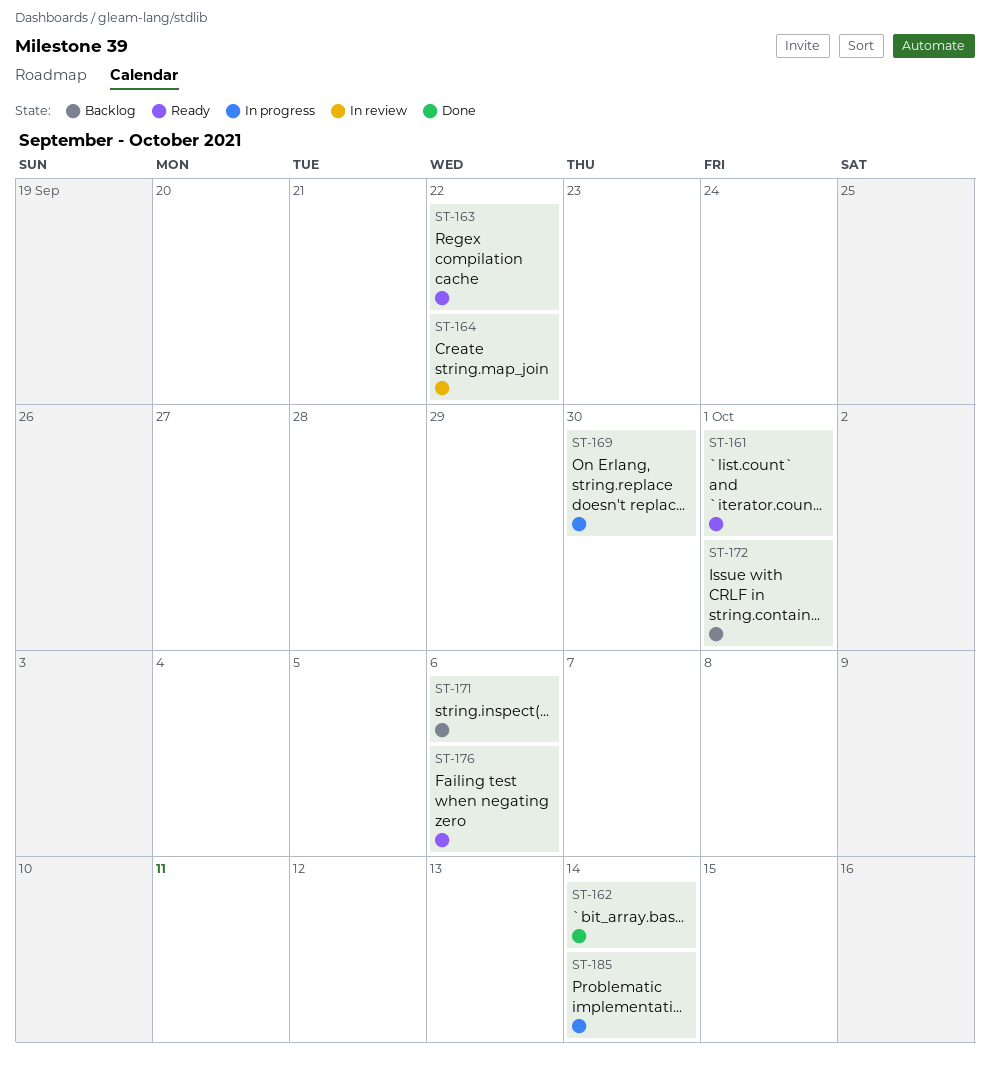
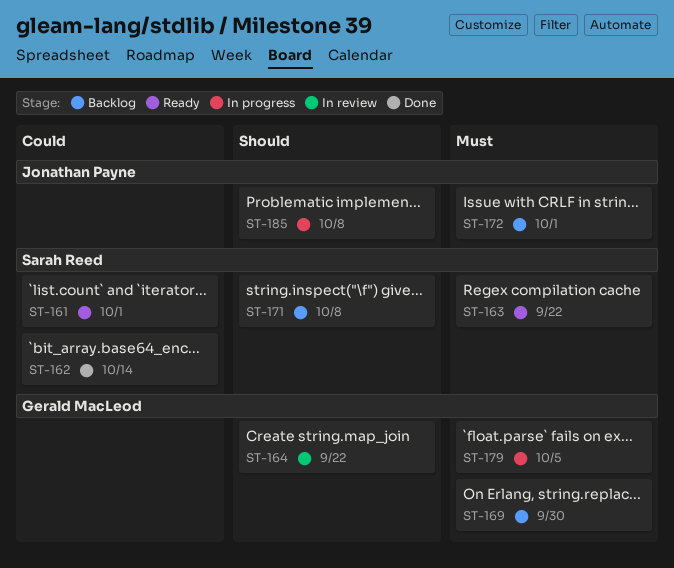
ST-169, status: In progress -> Backlog
ST-171, due: Oct 6 -> Oct 8
ST-176: present -> none
ST-179: none -> present
ST-185, due: Oct 14 -> Oct 8

